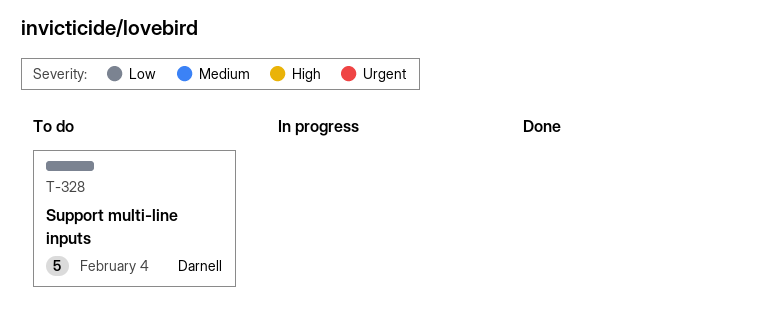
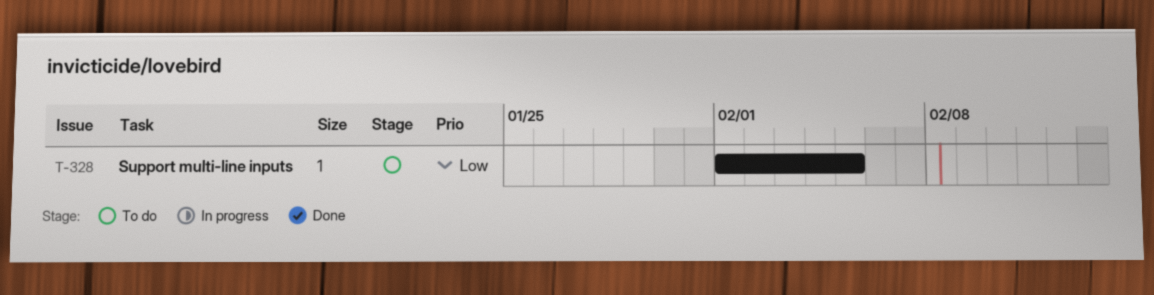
T-328, estimate: 5 -> 1
T-328, due: Feb 4 -> Feb 5

